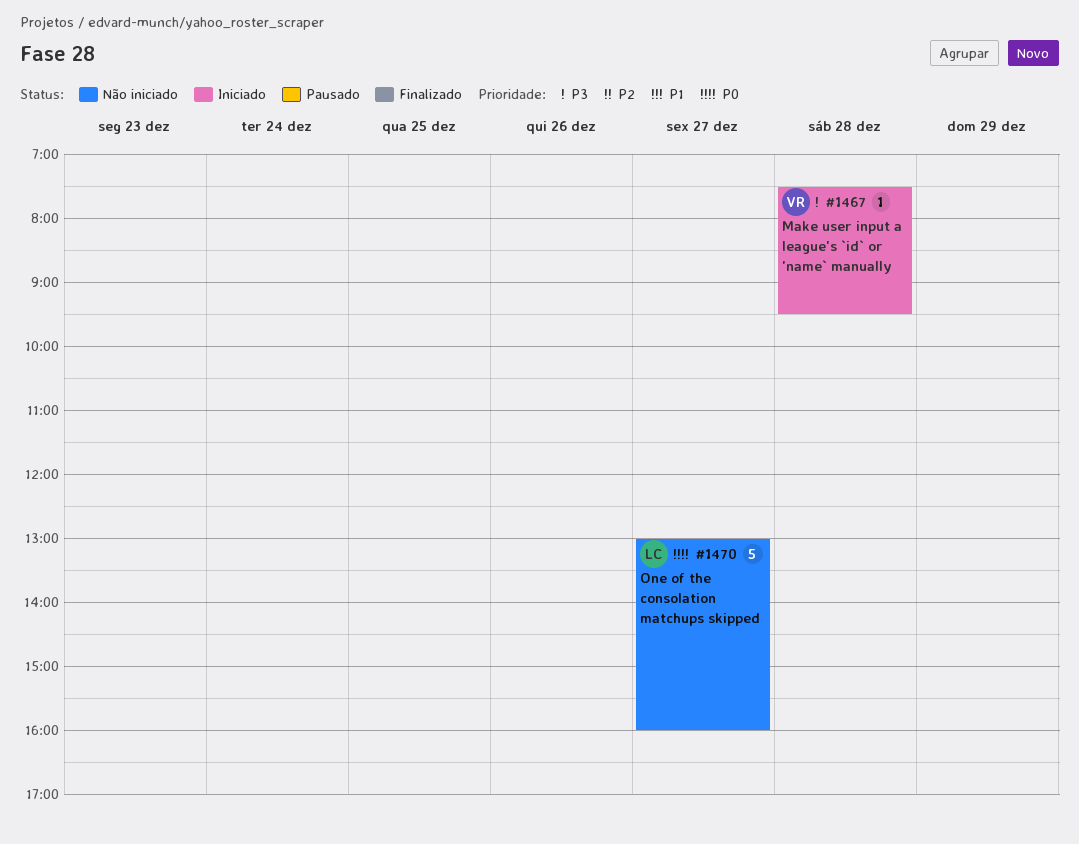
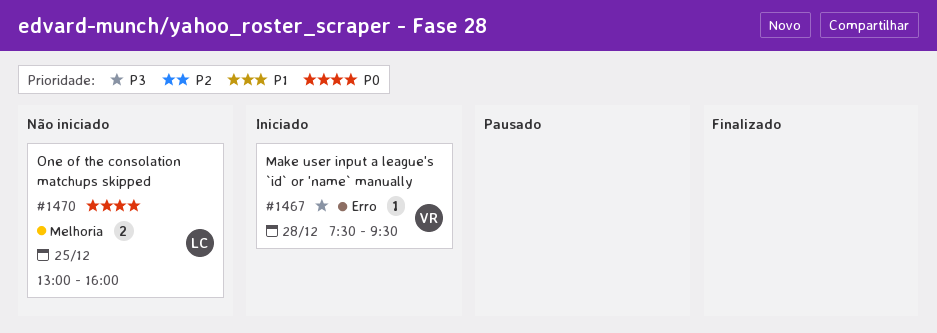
#1470, estimate: 5 -> 2
#1470, day: Dec 27 -> Dec 25

